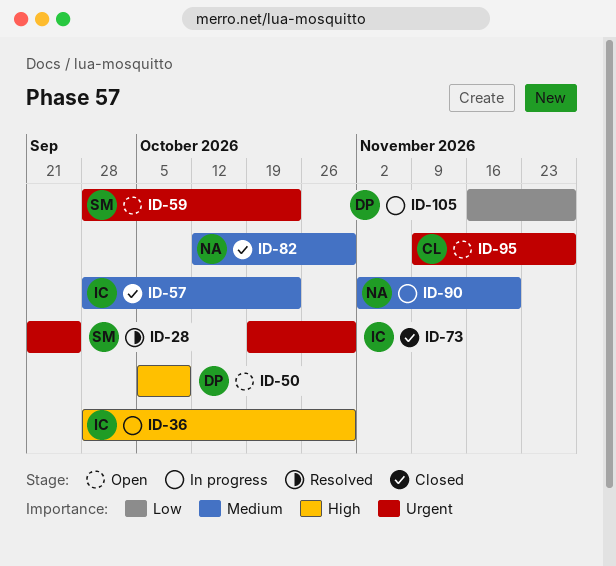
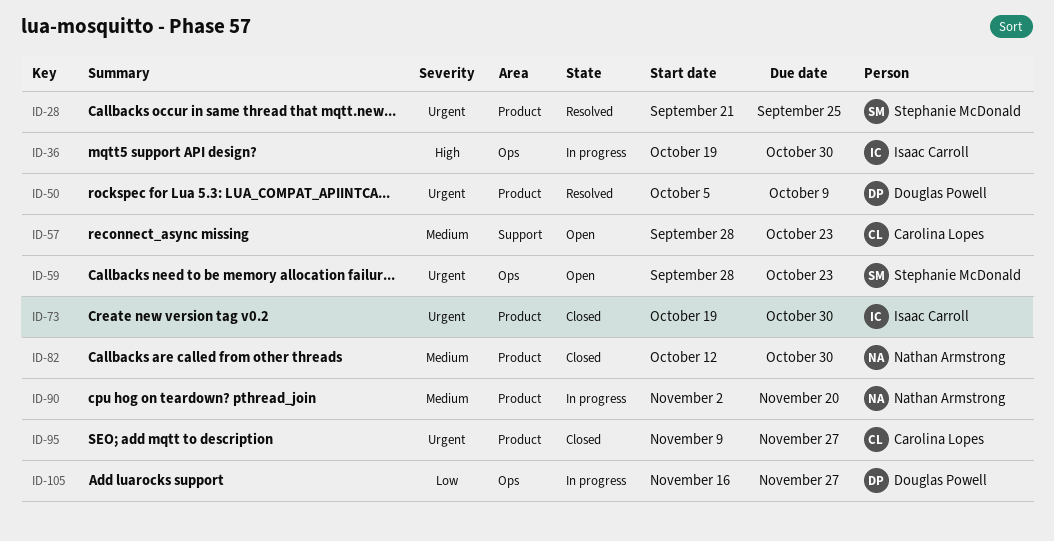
ID-36, start: Sep 28 -> Oct 19
ID-50, status: Open -> Resolved
ID-50, priority: High -> Urgent
ID-57, status: Closed -> Open
ID-57, owner: Isaac Carroll -> Carolina Lopes
ID-95, status: Open -> Closed

